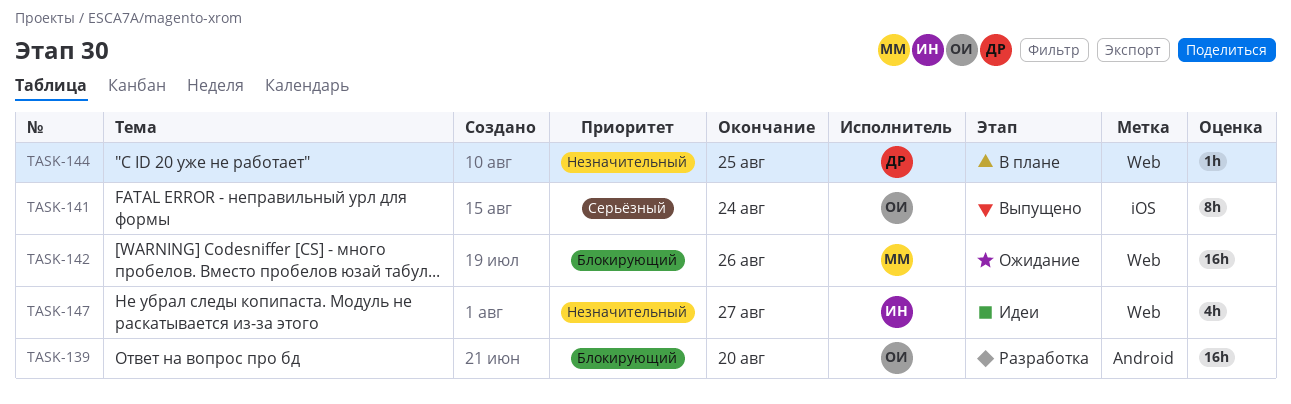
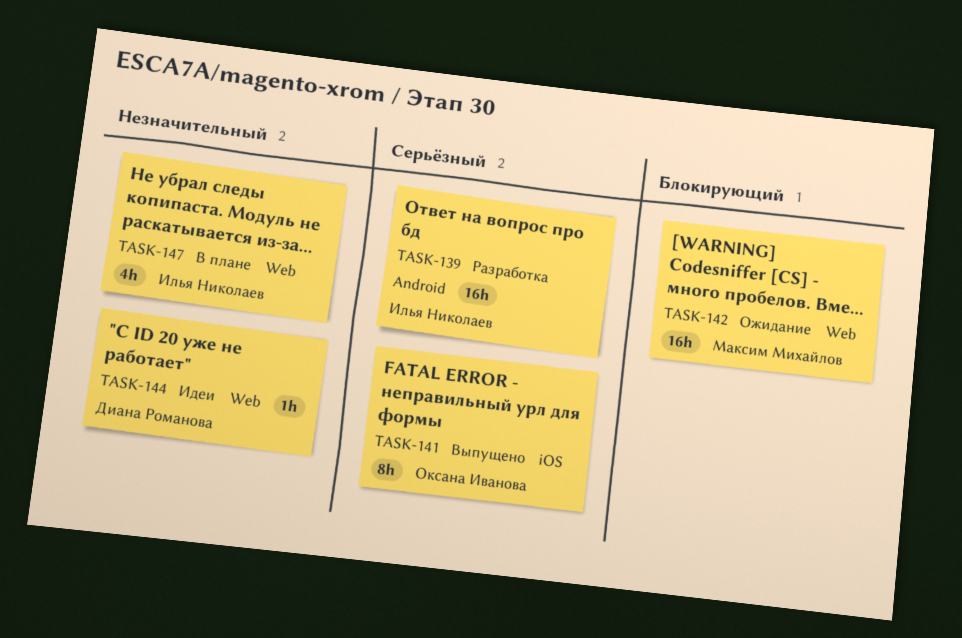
TASK-139, owner: Оксана Иванова -> Илья Николаев
TASK-139, priority: Блокирующий -> Серьёзный
TASK-144, status: В плане -> Идеи
TASK-147, status: Идеи -> В плане

